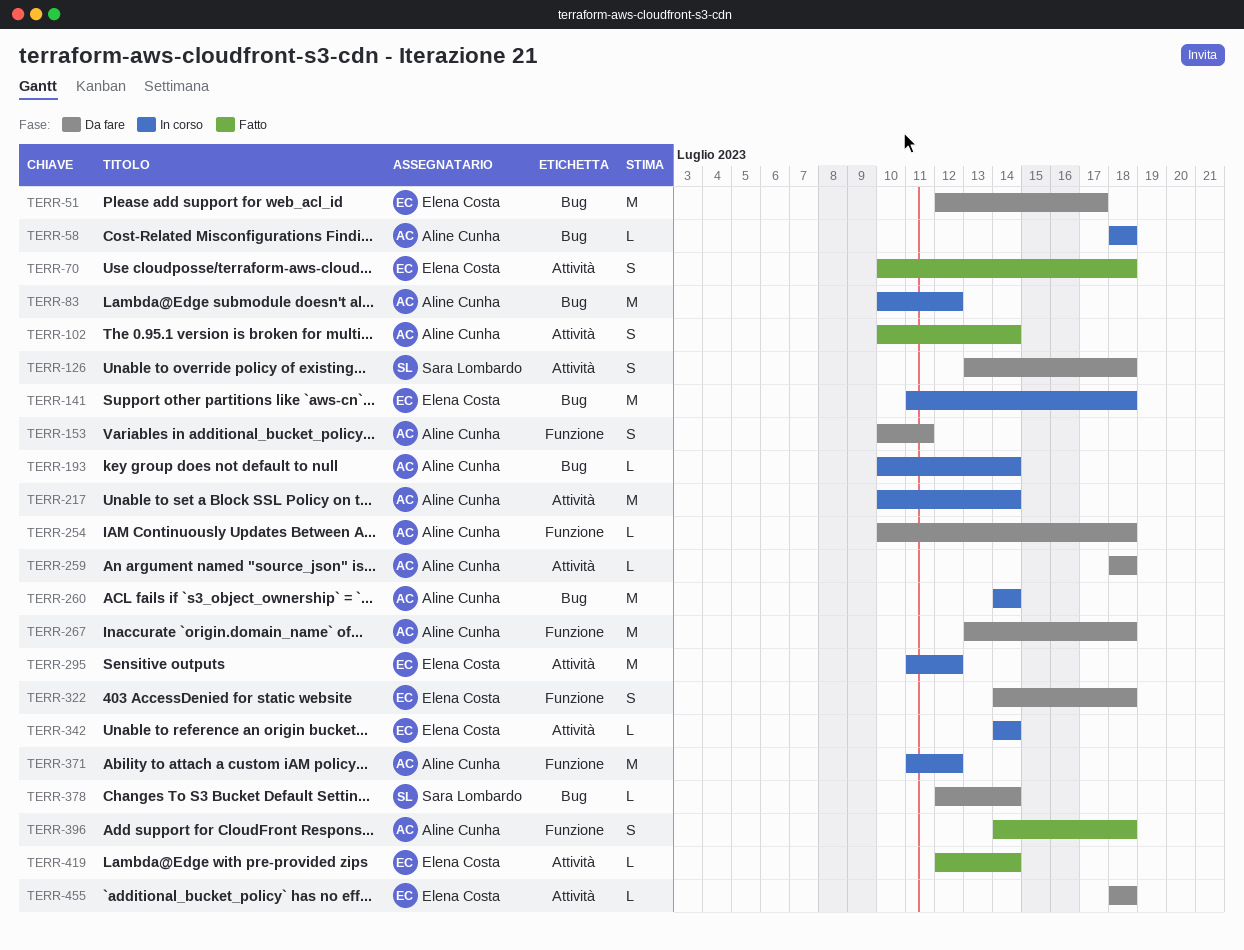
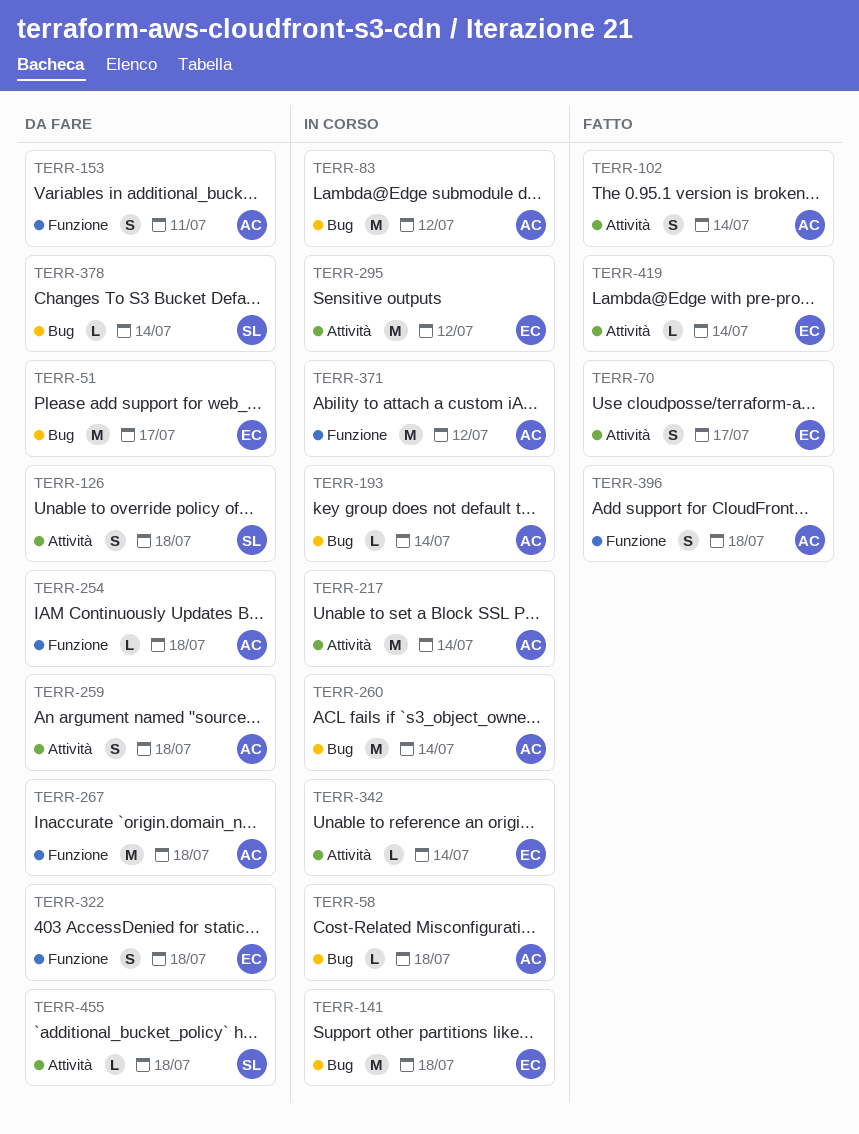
TERR-70, due: Jul 18 -> Jul 17
TERR-259, estimate: L -> S
TERR-455, owner: Elena Costa -> Sara Lombardo

